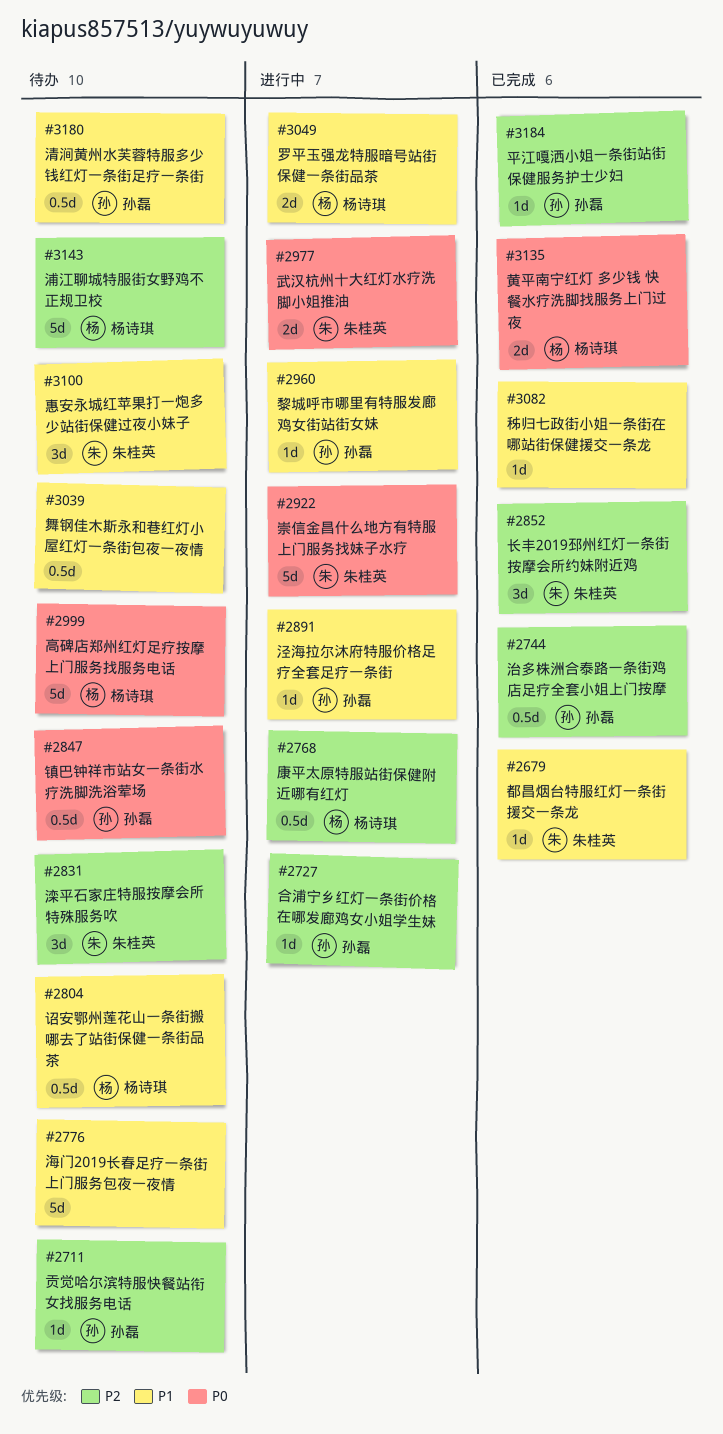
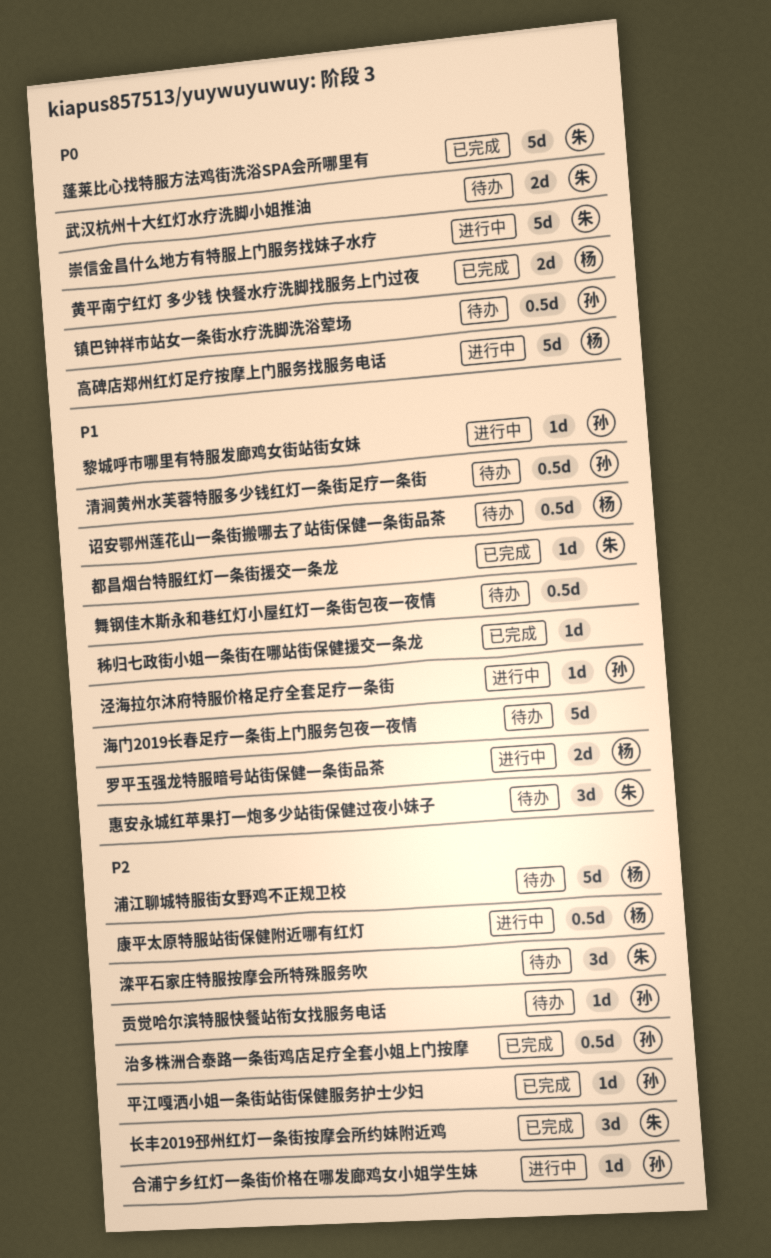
武汉杭州十大红灯水疗洗脚小姐推油, status: 进行中 -> 待办
蓬莱比心找特服方法鸡街洗浴SPA会所哪里有: none -> present
高碑店郑州红灯足疗按摩上门服务找服务电话, status: 待办 -> 进行中

